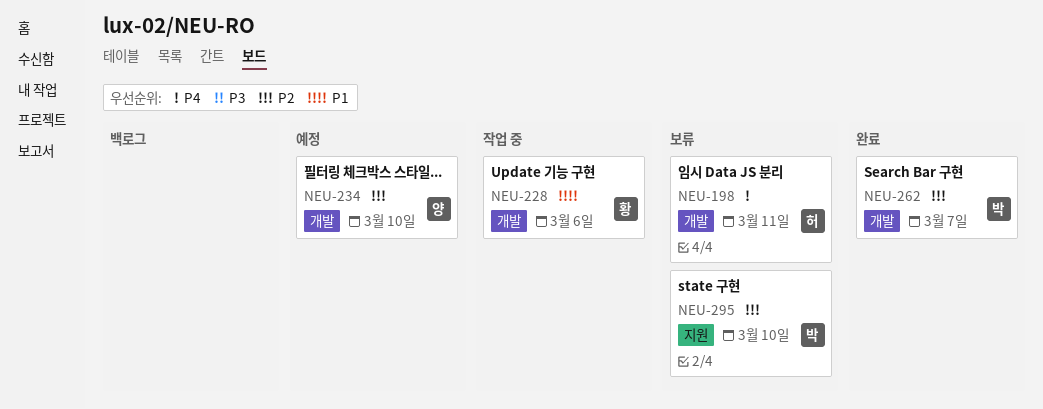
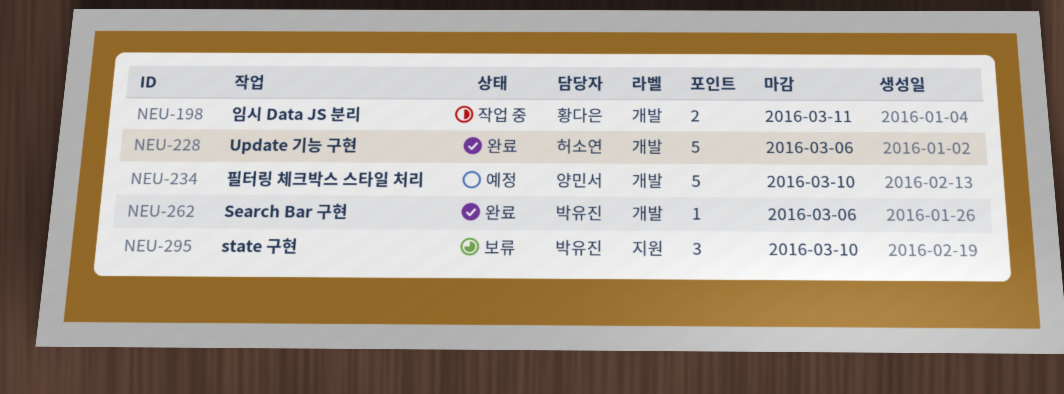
NEU-198, status: 보류 -> 작업 중
NEU-198, owner: 허소연 -> 황다은
NEU-228, status: 작업 중 -> 완료
NEU-228, owner: 황다은 -> 허소연
NEU-262, due: Mar 7 -> Mar 6

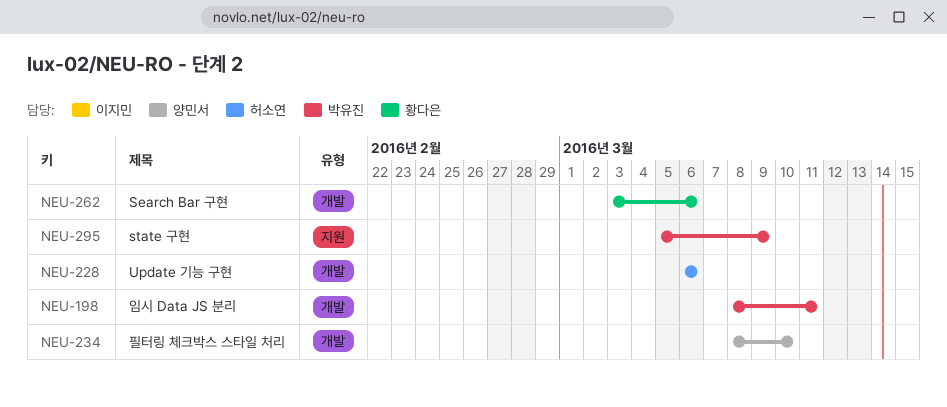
NEU-198, owner: 황다은 -> 박유진
NEU-262, owner: 박유진 -> 황다은
NEU-295, due: Mar 10 -> Mar 9

